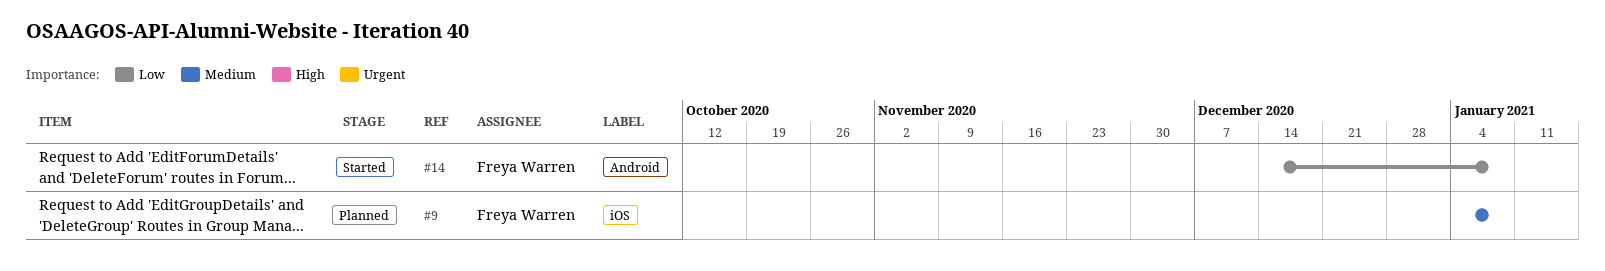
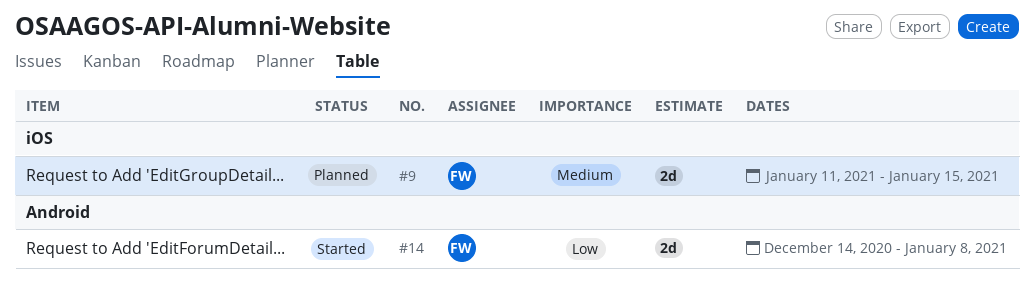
#9, start: Jan 4 -> Jan 11
#9, due: Jan 8 -> Jan 15

